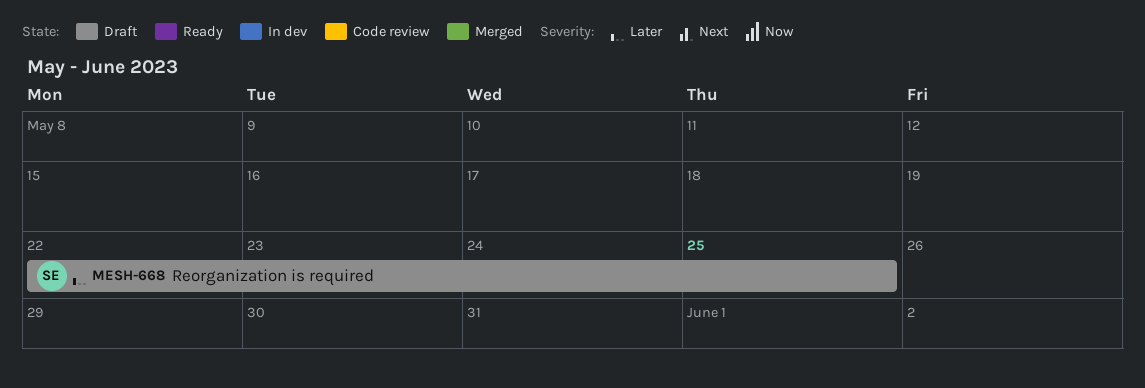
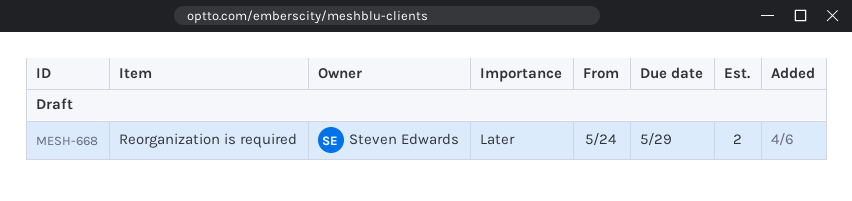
MESH-668, start: May 22 -> May 24
MESH-668, due: May 25 -> May 29

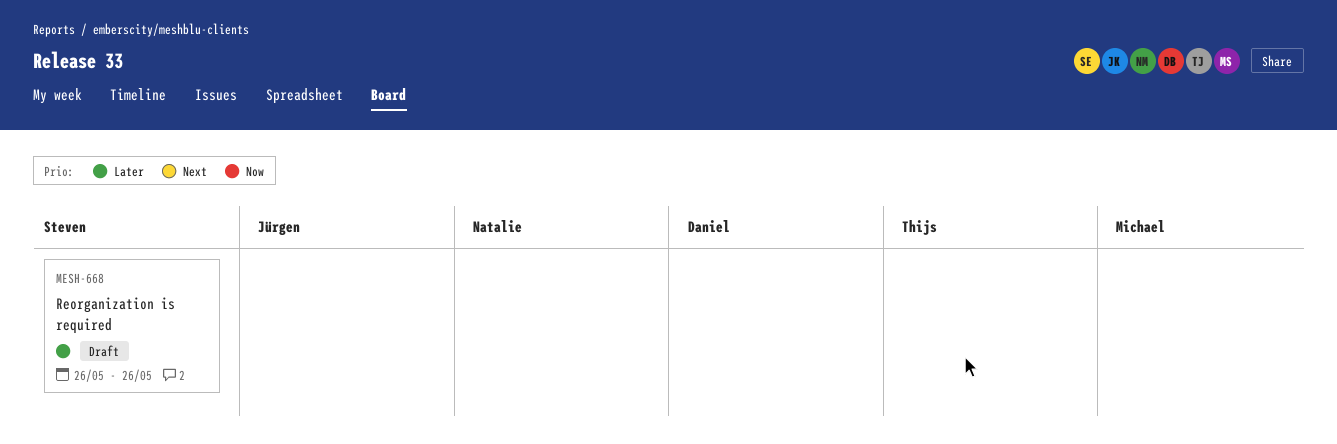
MESH-668, start: May 24 -> May 26
MESH-668, due: May 29 -> May 26

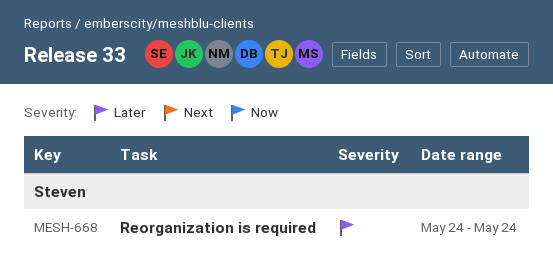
MESH-668, start: May 26 -> May 24
MESH-668, due: May 26 -> May 24

